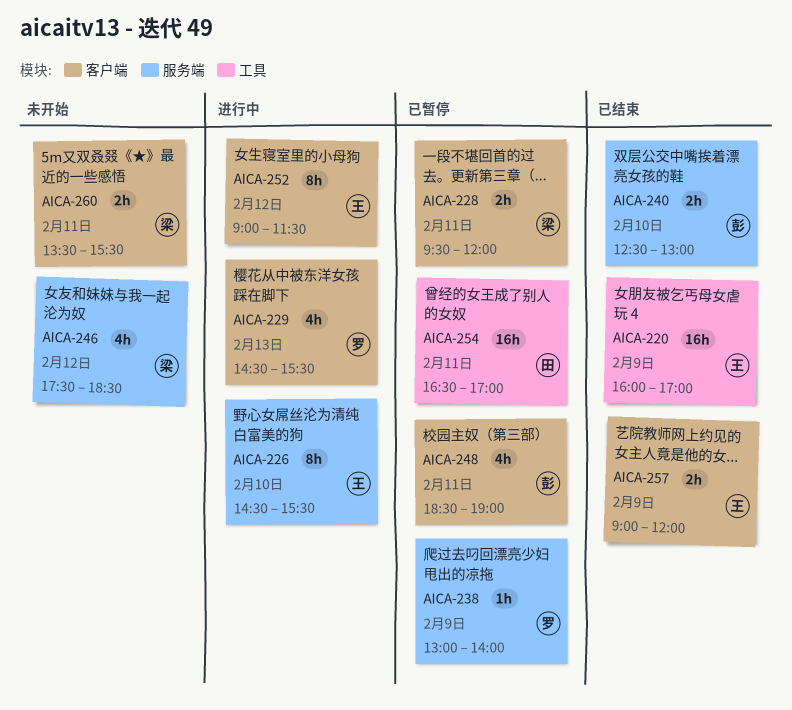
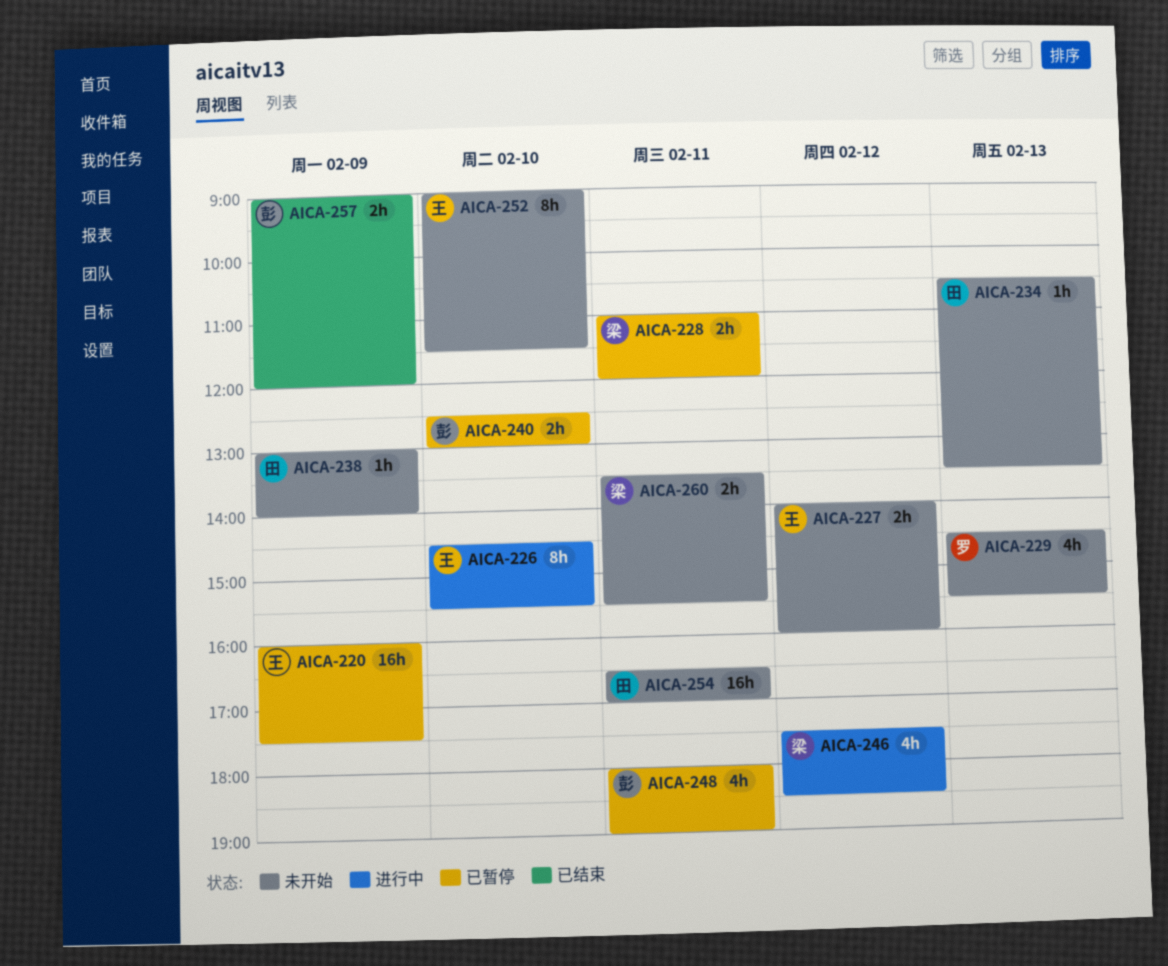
AICA-220, status: 已结束 -> 已暂停
AICA-220, ends: 17:00 -> 17:30
AICA-227: none -> present
AICA-228, begins: 09:30 -> 11:00
AICA-229, status: 进行中 -> 未开始
AICA-234: none -> present
AICA-238, status: 已暂停 -> 未开始
AICA-238, owner: 罗 -> 田
AICA-240, status: 已结束 -> 已暂停
AICA-246, status: 未开始 -> 进行中
AICA-248, begins: 18:30 -> 18:00
AICA-252, status: 进行中 -> 未开始
AICA-252, day: Feb 12 -> Feb 10
AICA-254, status: 已暂停 -> 未开始
AICA-257, owner: 王 -> 彭

